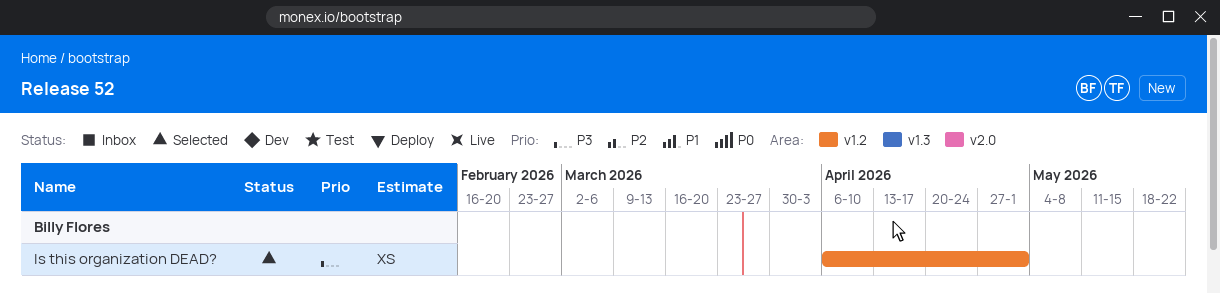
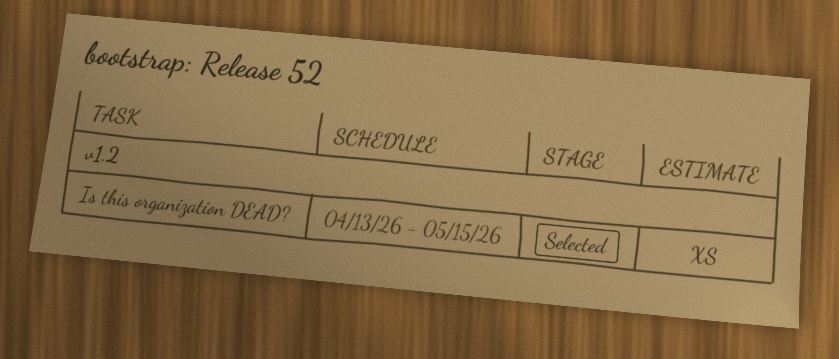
Is this organization DEAD?, start: Apr 6 -> Apr 13
Is this organization DEAD?, due: May 1 -> May 15

